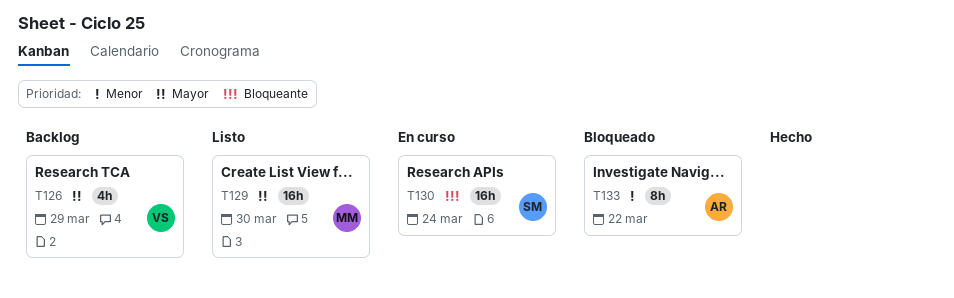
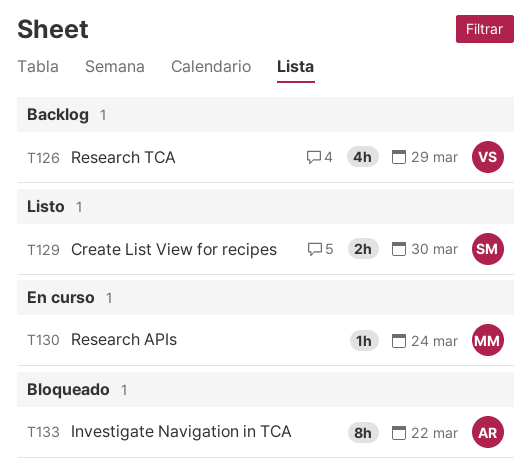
T129, owner: MM -> SM
T129, estimate: 16h -> 2h
T130, owner: SM -> MM
T130, estimate: 16h -> 1h

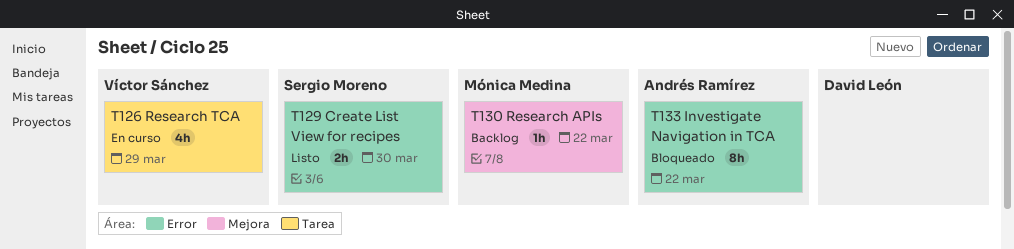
T126, status: Backlog -> En curso
T130, status: En curso -> Backlog
T130, due: Mar 24 -> Mar 22

